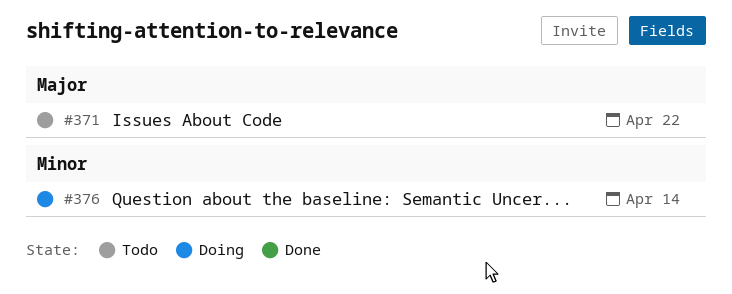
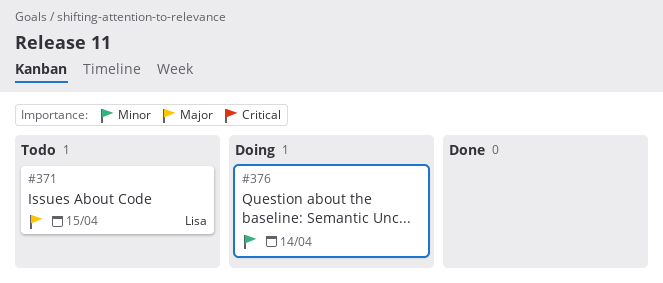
#371, due: Apr 22 -> Apr 15

